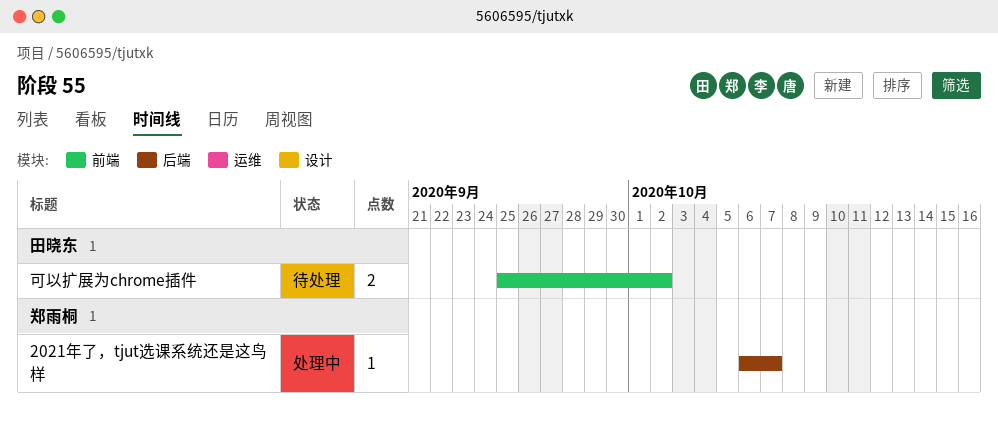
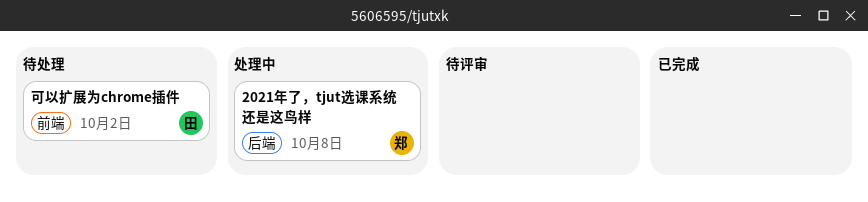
2021年了，tjut选课系统还是这鸟样, due: Oct 7 -> Oct 8

